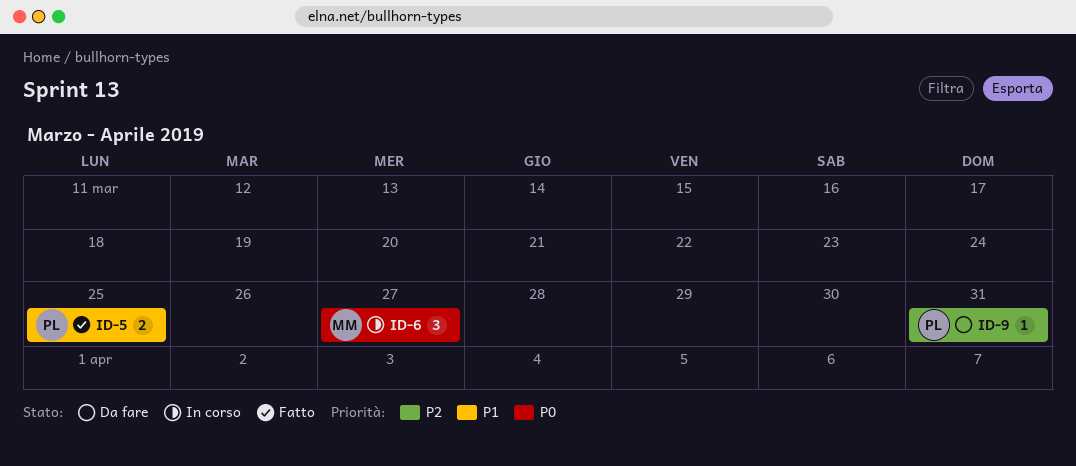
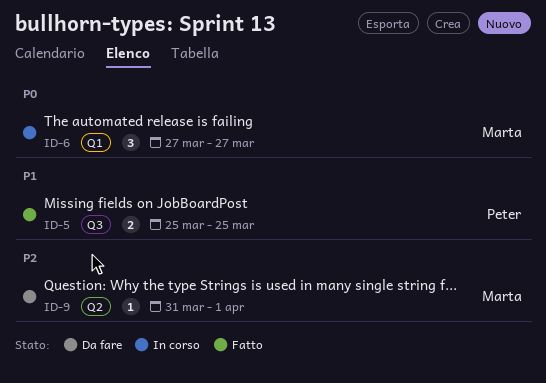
ID-9, owner: Peter -> Marta
ID-9, due: Mar 31 -> Apr 1

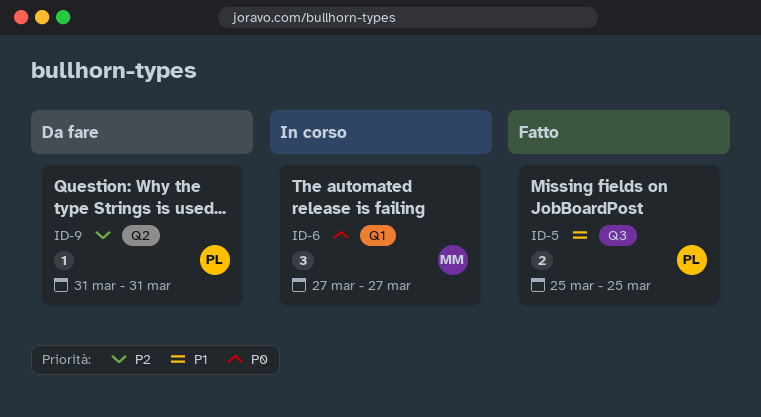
ID-9, owner: Marta -> Peter
ID-9, due: Apr 1 -> Mar 31

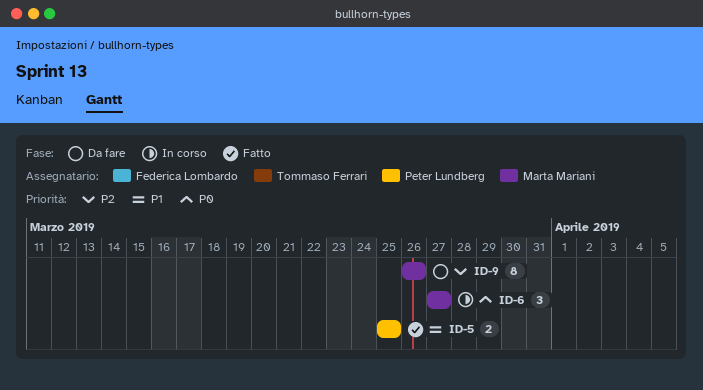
ID-9, owner: Peter Lundberg -> Marta Mariani
ID-9, estimate: 1 -> 8
ID-9, start: Mar 31 -> Mar 26
ID-9, due: Mar 31 -> Mar 26

